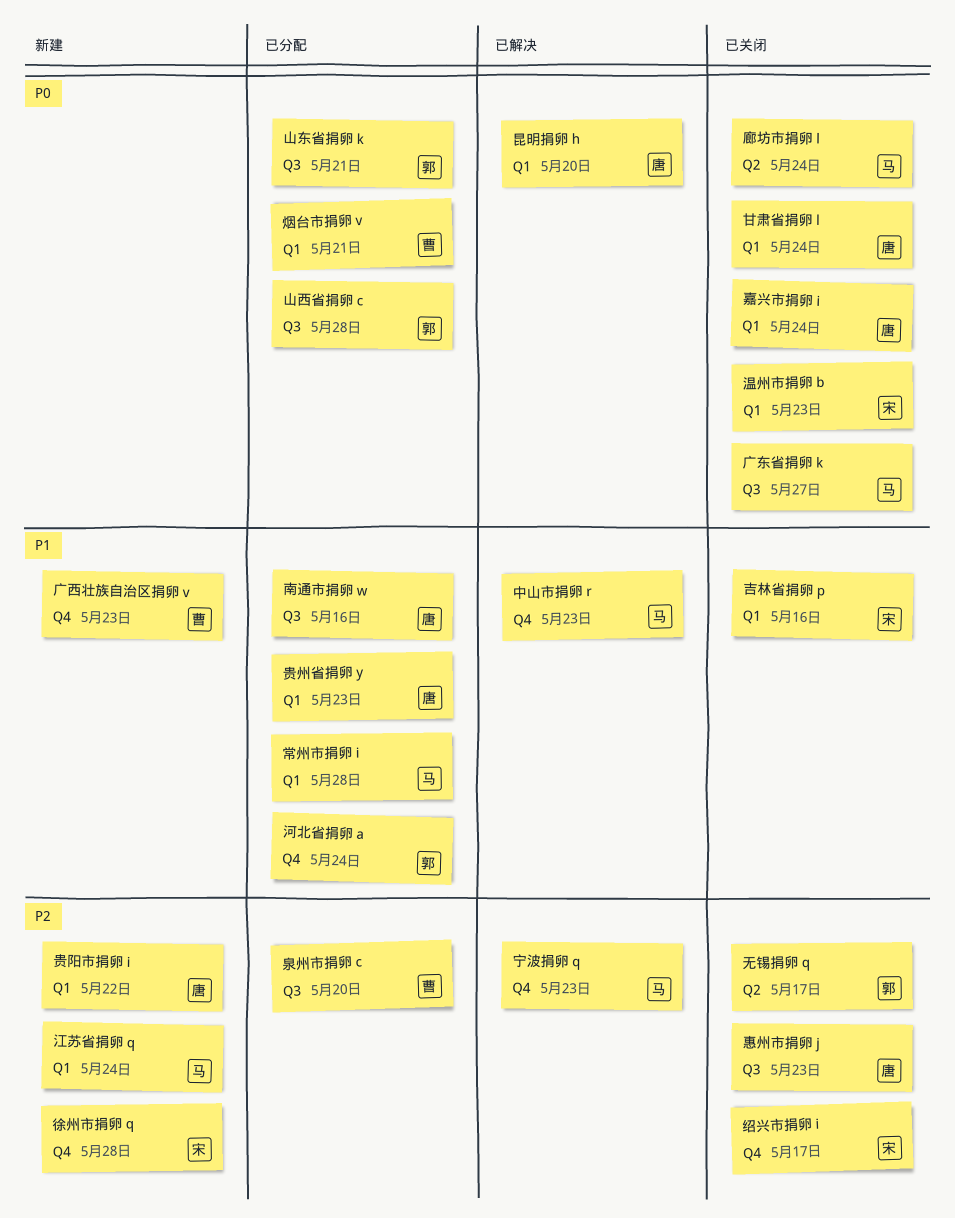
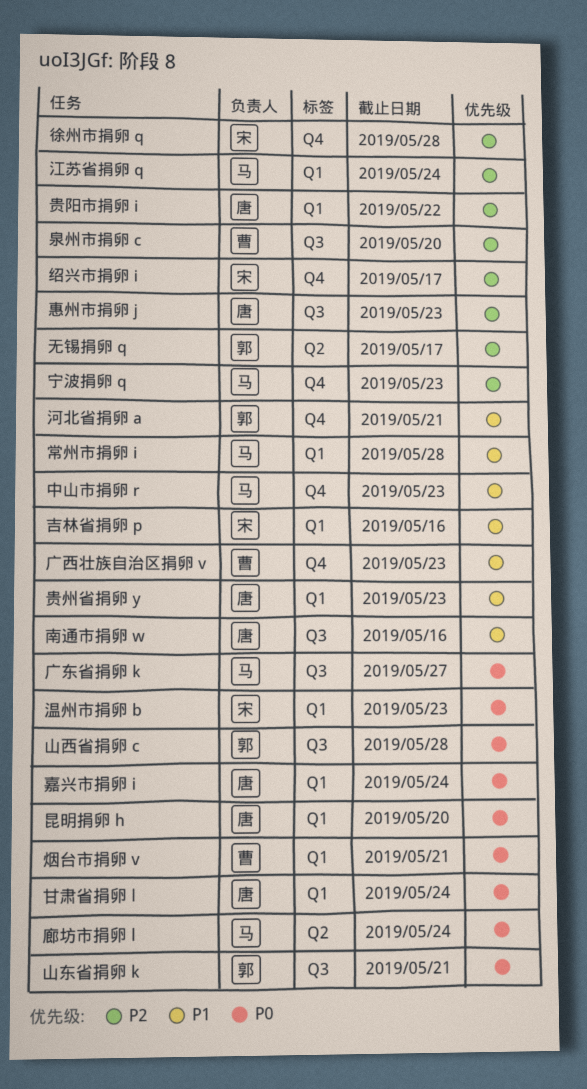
河北省捐卵 a, due: May 24 -> May 21

